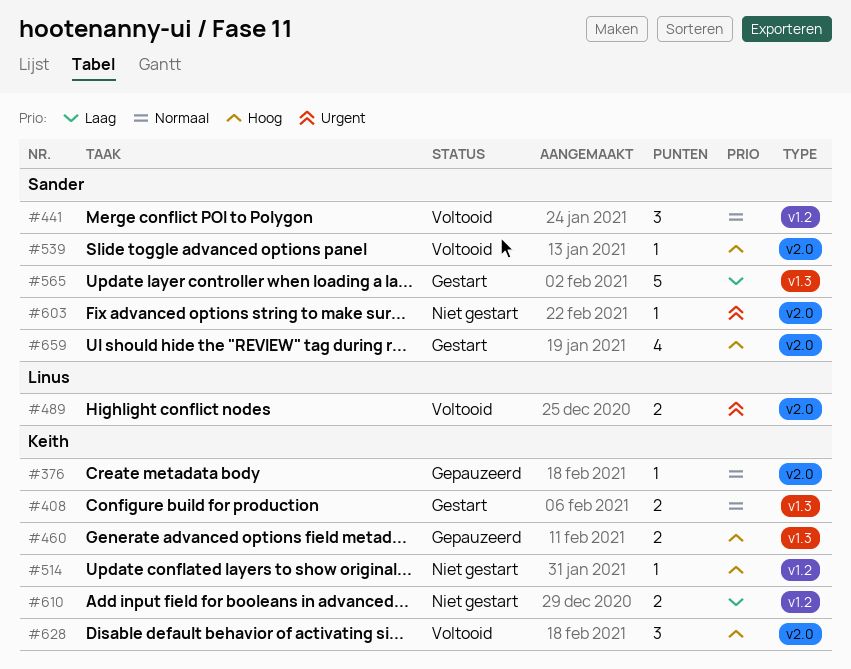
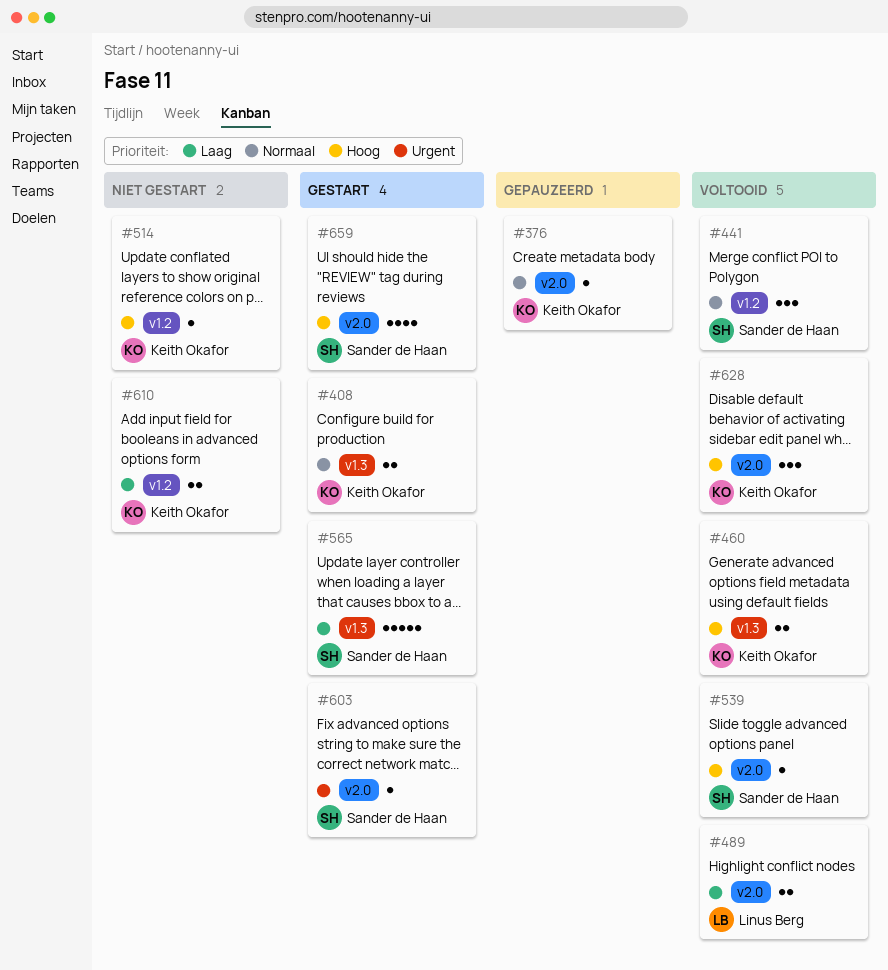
#460, status: Gepauzeerd -> Voltooid
#489, priority: Urgent -> Laag
#603, status: Niet gestart -> Gestart

